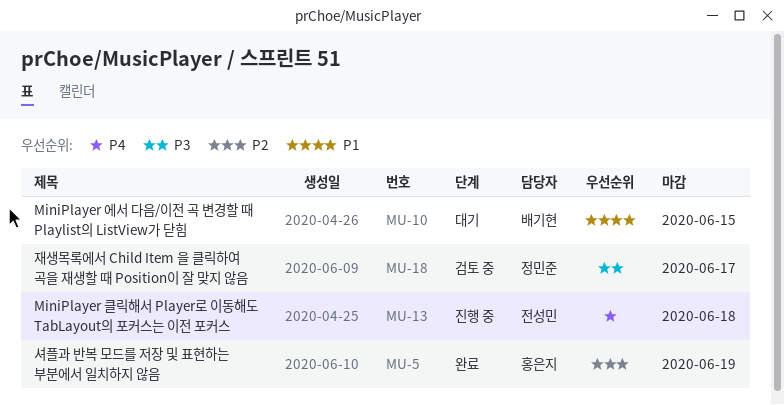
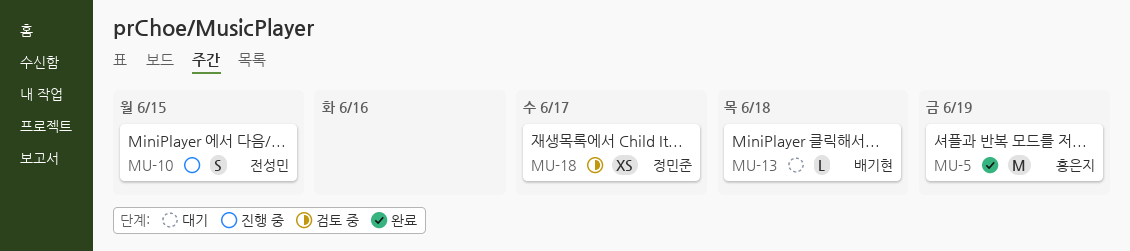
MU-10, status: 대기 -> 진행 중
MU-10, owner: 배기현 -> 전성민
MU-13, status: 진행 중 -> 대기
MU-13, owner: 전성민 -> 배기현

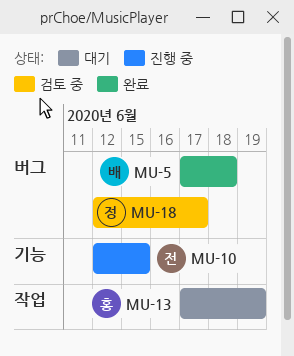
MU-5, owner: 홍은지 -> 배기현
MU-5, due: Jun 19 -> Jun 18
MU-13, owner: 배기현 -> 홍은지
MU-13, due: Jun 18 -> Jun 19

